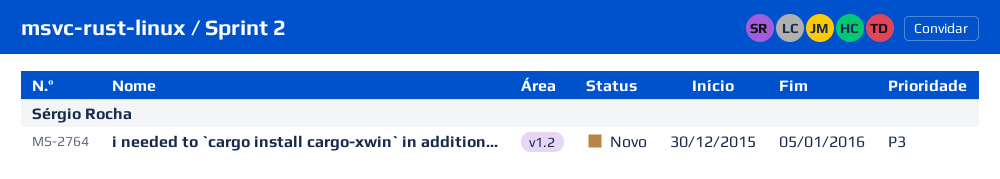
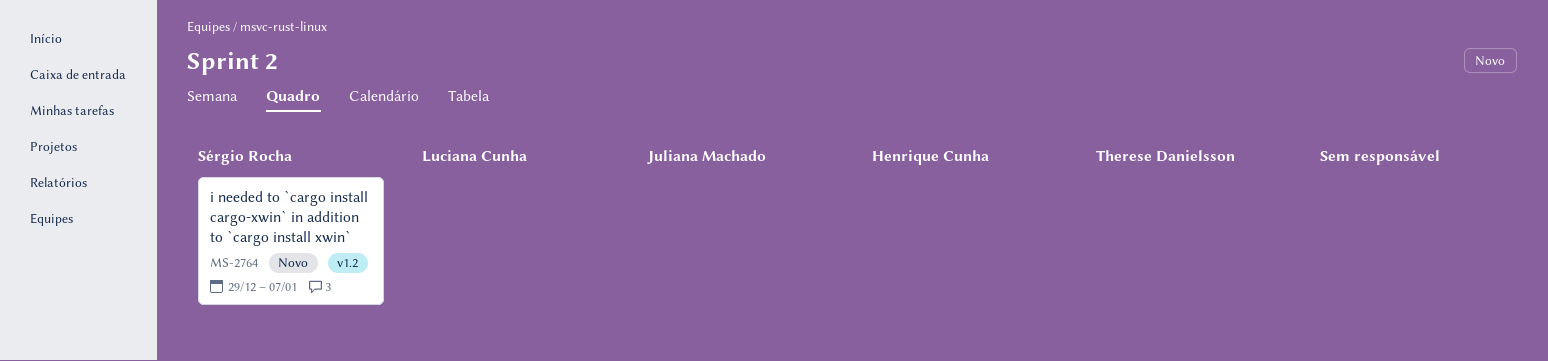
MS-2764, start: Dec 30 -> Dec 29
MS-2764, due: Jan 5 -> Jan 7

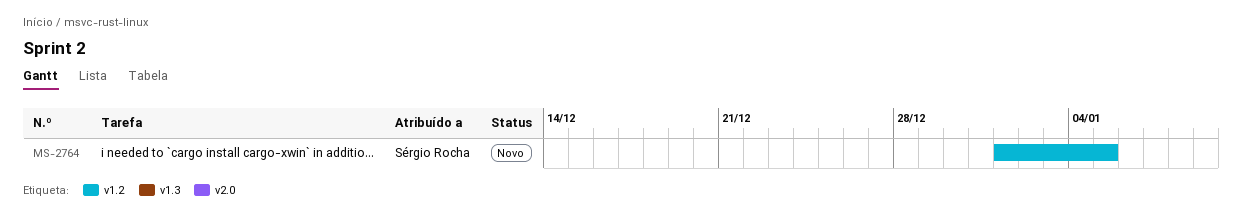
MS-2764, start: Dec 29 -> Jan 1
MS-2764, due: Jan 7 -> Jan 5

